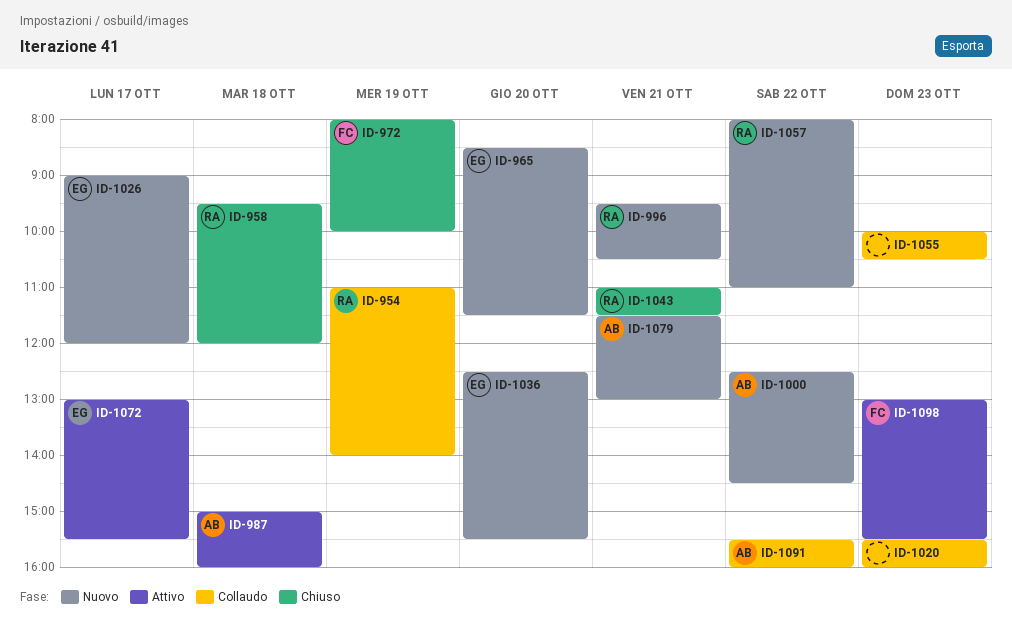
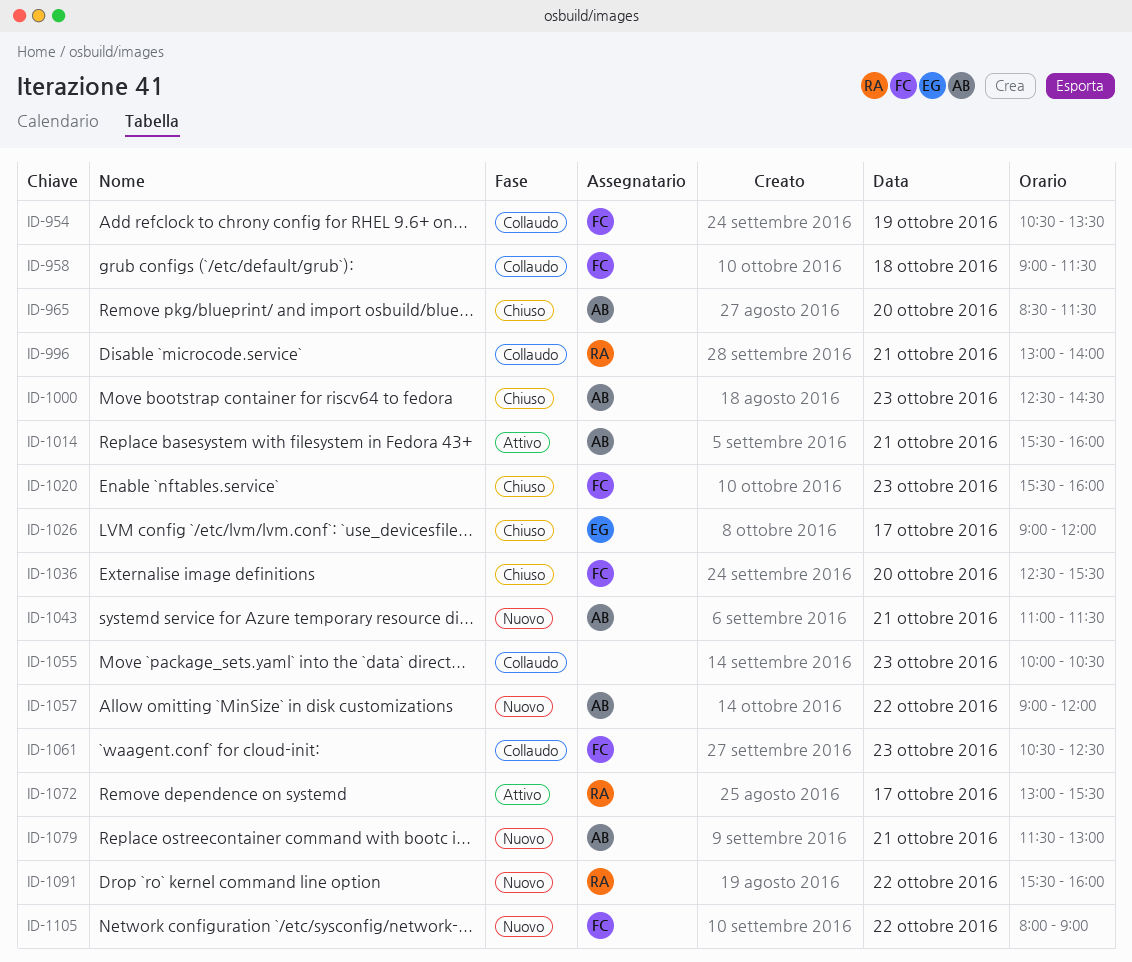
ID-954, owner: RA -> FC
ID-954, begins: 11:00 -> 10:30
ID-954, ends: 14:00 -> 13:30
ID-958, status: Chiuso -> Collaudo
ID-958, owner: RA -> FC
ID-958, begins: 09:30 -> 09:00
ID-958, ends: 12:00 -> 11:30
ID-965, status: Nuovo -> Chiuso
ID-965, owner: EG -> AB
ID-972: present -> none
ID-987: present -> none
ID-996, status: Nuovo -> Collaudo
ID-996, begins: 09:30 -> 13:00
ID-996, ends: 10:30 -> 14:00
ID-1000, status: Nuovo -> Chiuso
ID-1000, day: Oct 22 -> Oct 23
ID-1014: none -> present
ID-1020, status: Collaudo -> Chiuso
ID-1020, owner: none -> FC
ID-1026, status: Nuovo -> Chiuso
ID-1036, status: Nuovo -> Chiuso
ID-1036, owner: EG -> FC
ID-1043, status: Chiuso -> Nuovo
ID-1043, owner: RA -> AB
ID-1057, owner: RA -> AB
ID-1057, begins: 08:00 -> 09:00
ID-1057, ends: 11:00 -> 12:00
ID-1061: none -> present
ID-1072, owner: EG -> RA
ID-1091, status: Collaudo -> Nuovo
ID-1091, owner: AB -> RA
ID-1098: present -> none
ID-1105: none -> present

